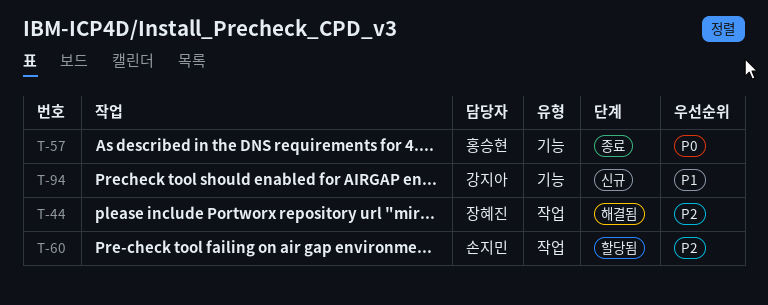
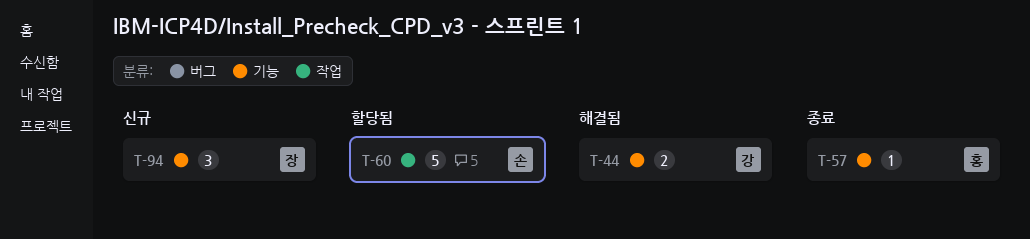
T-44, owner: 장혜진 -> 강지아
T-44, label: 작업 -> 기능
T-94, owner: 강지아 -> 장혜진

